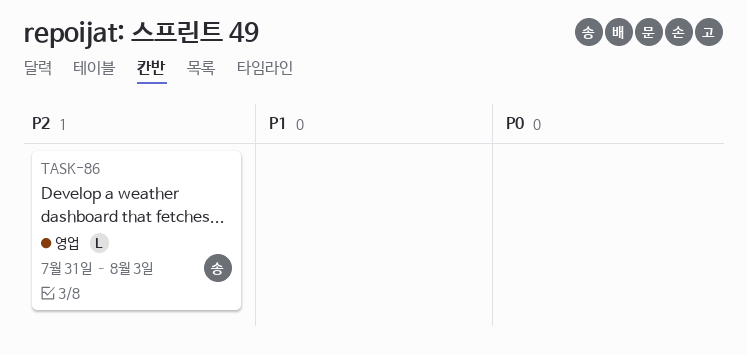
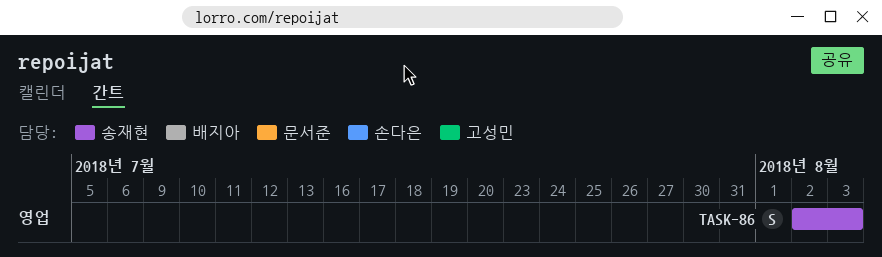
TASK-86, estimate: L -> S
TASK-86, start: Jul 31 -> Aug 2

